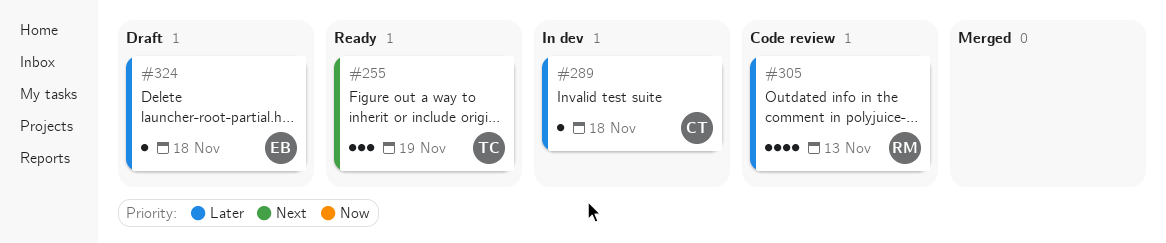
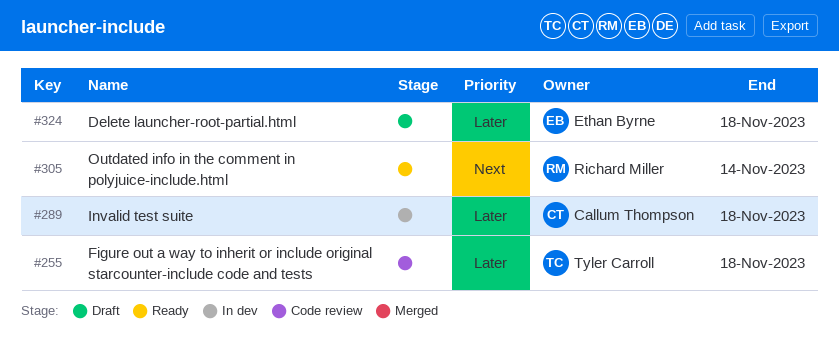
#255, status: Ready -> Code review
#255, priority: Next -> Later
#255, due: Nov 19 -> Nov 18
#305, status: Code review -> Ready
#305, priority: Later -> Next
#305, due: Nov 13 -> Nov 14

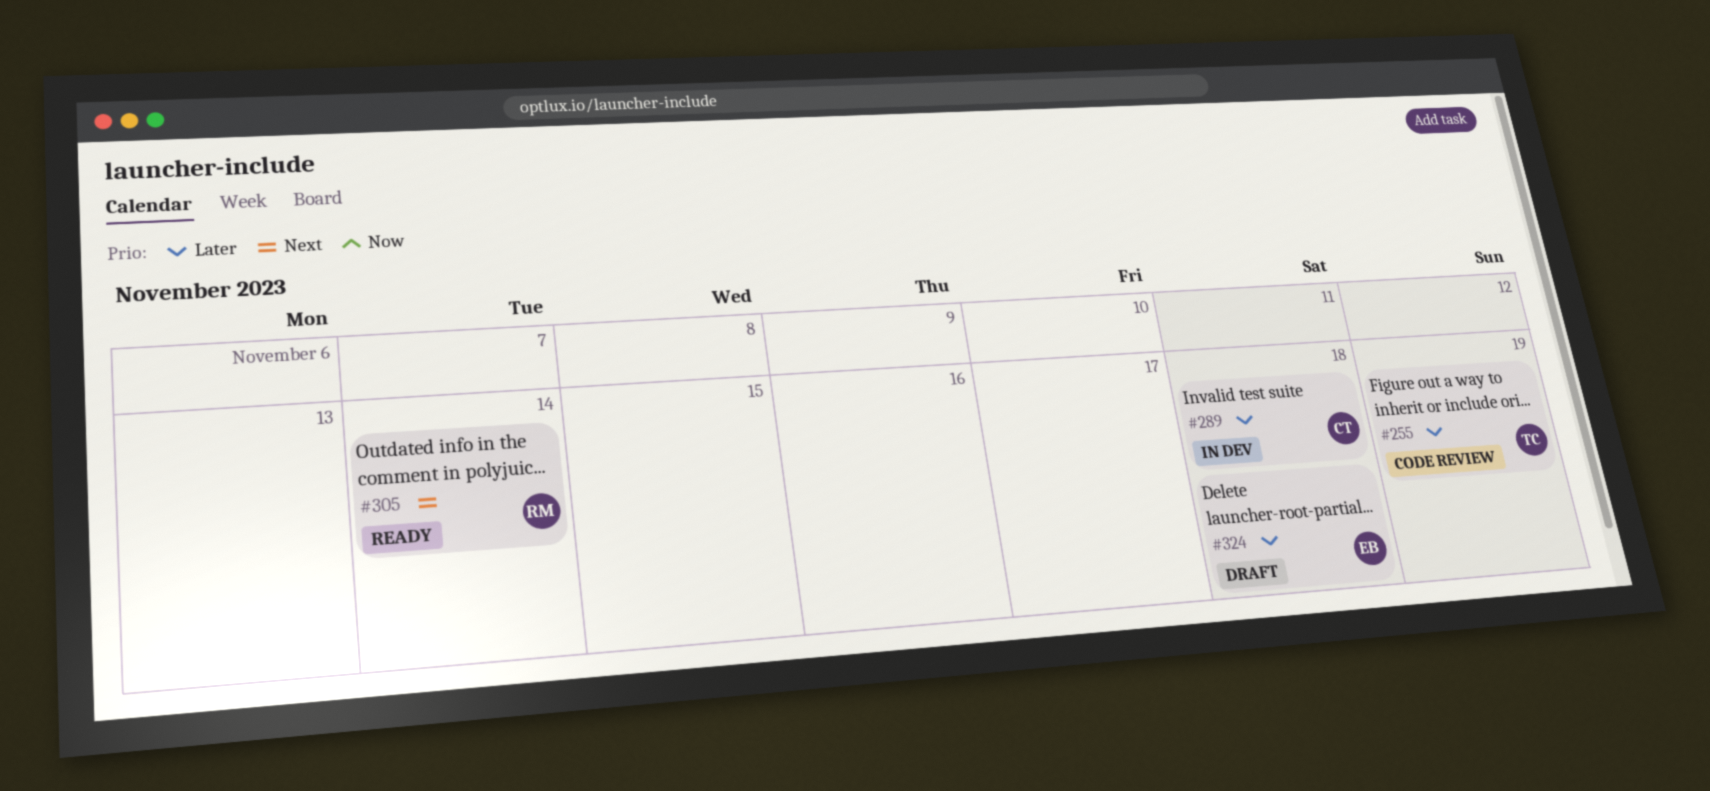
#255, due: Nov 18 -> Nov 19

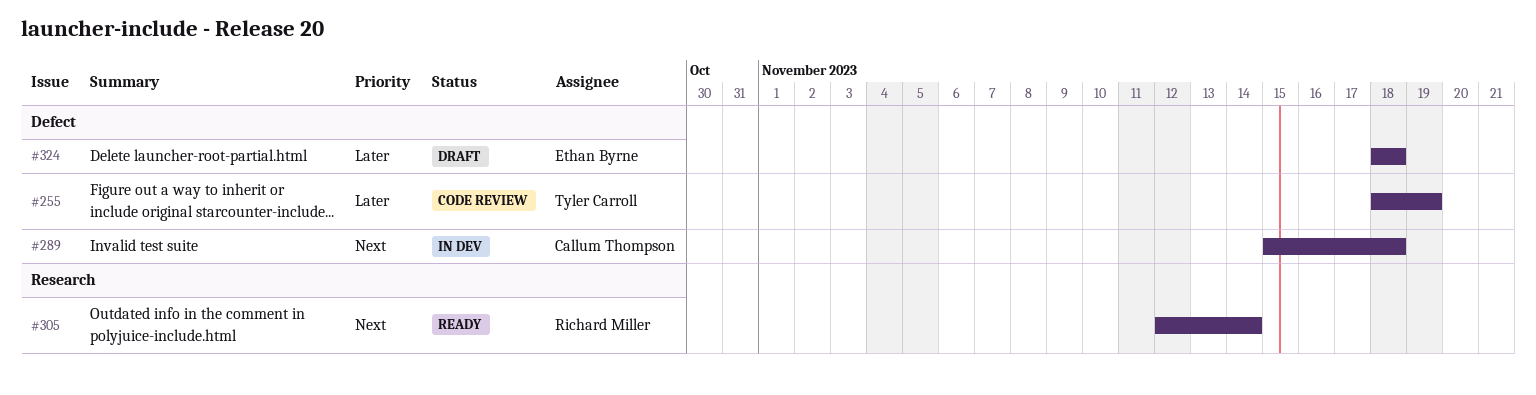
#289, priority: Later -> Next

